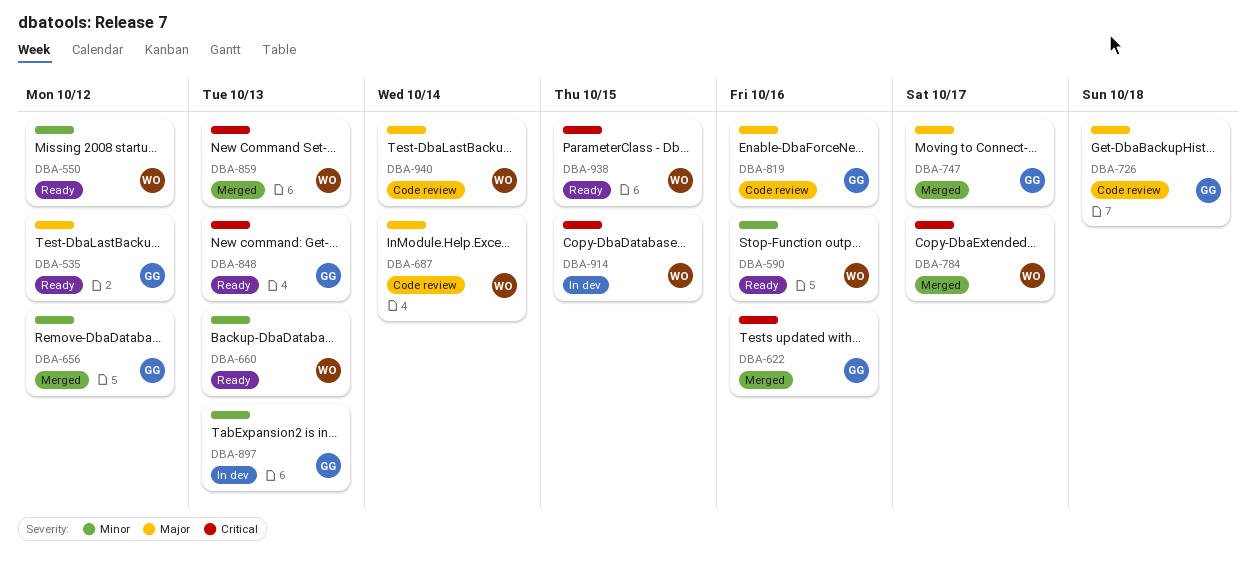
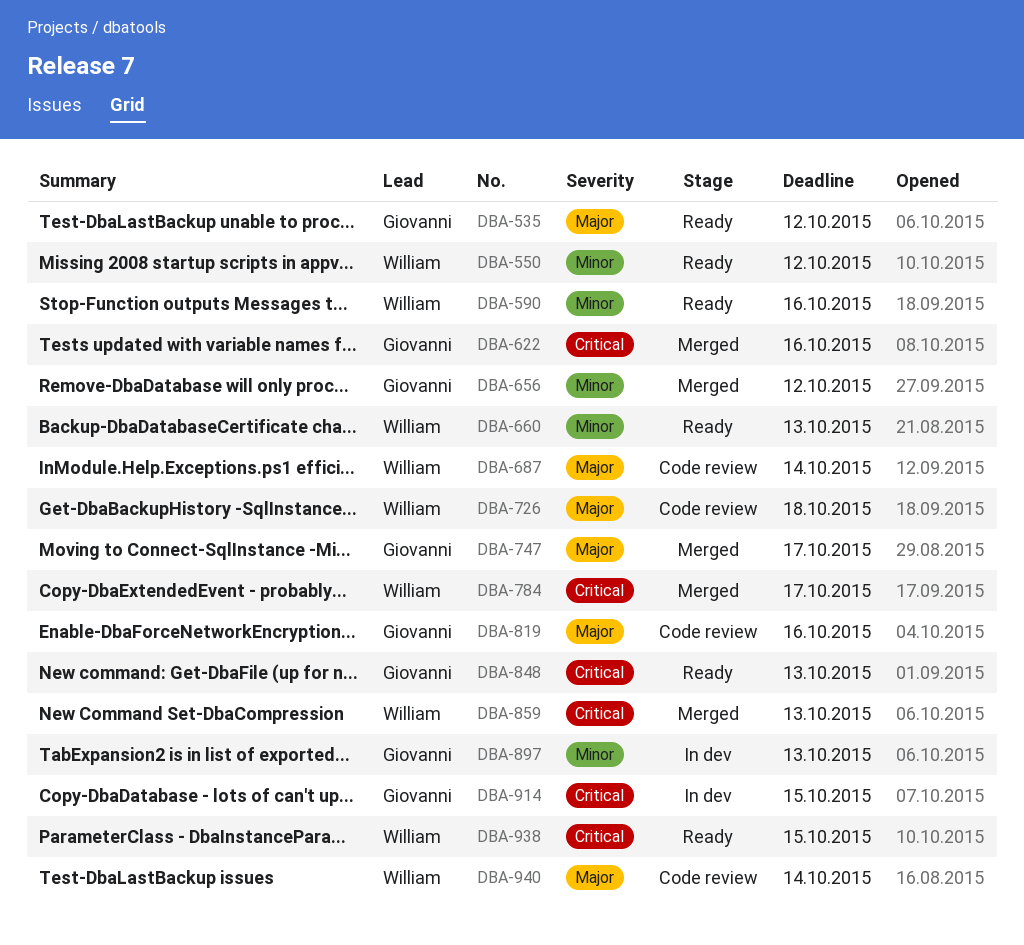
DBA-726, owner: Giovanni -> William
DBA-914, owner: William -> Giovanni

